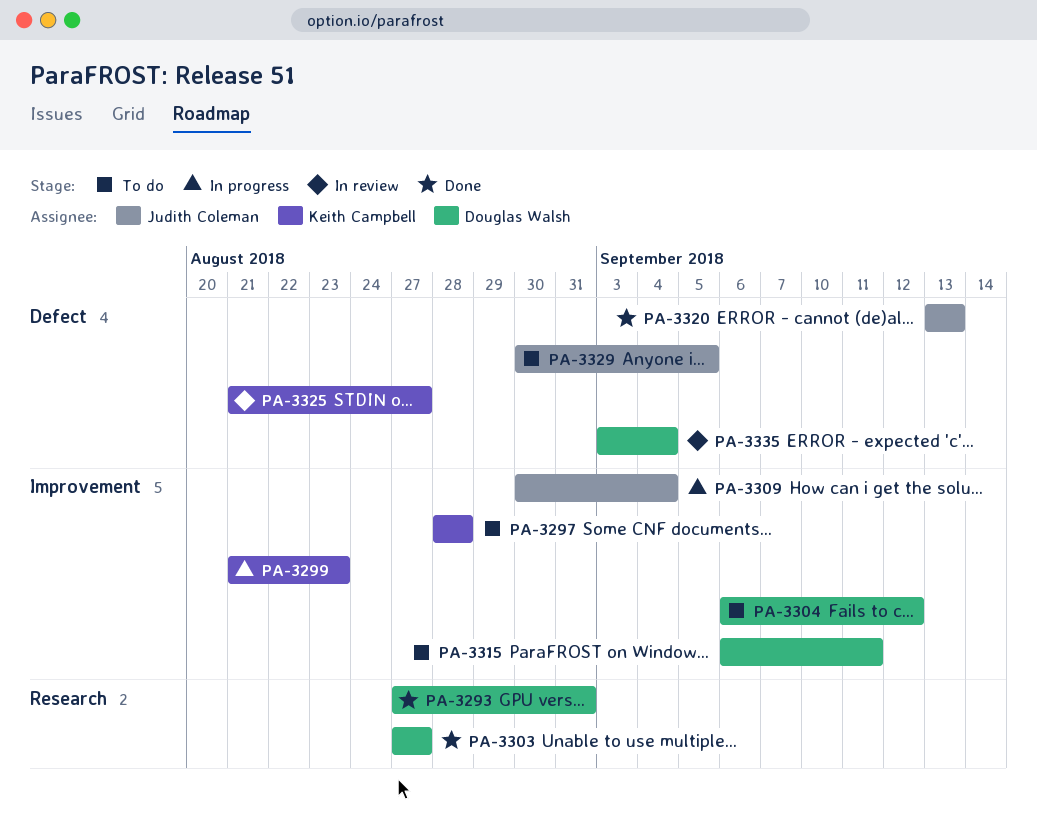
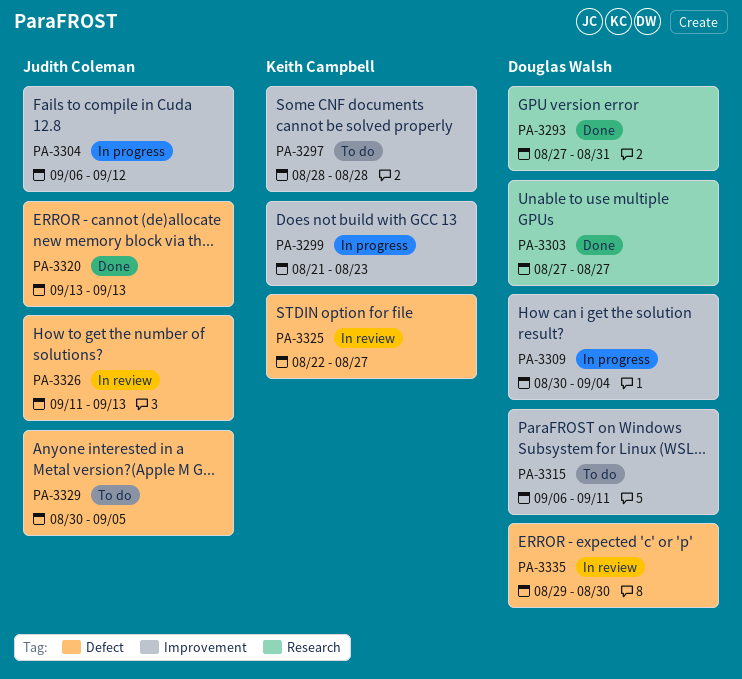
PA-3304, status: To do -> In progress
PA-3304, owner: Douglas Walsh -> Judith Coleman
PA-3309, owner: Judith Coleman -> Douglas Walsh
PA-3325, start: Aug 21 -> Aug 22
PA-3326: none -> present
PA-3335, start: Sep 3 -> Aug 29
PA-3335, due: Sep 4 -> Aug 30

